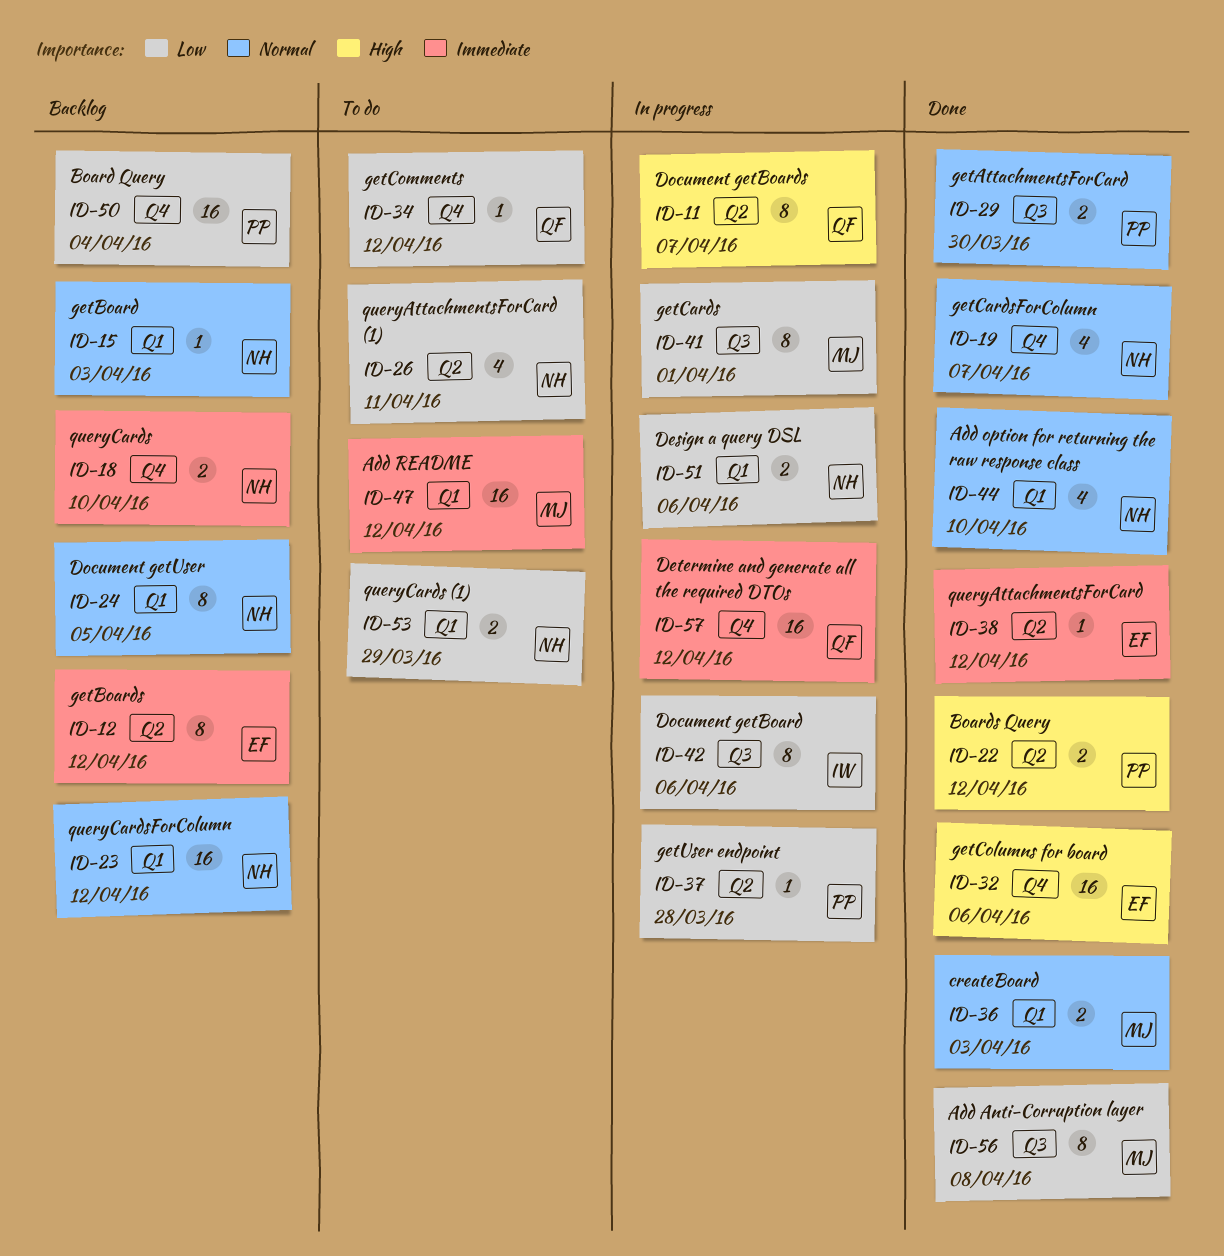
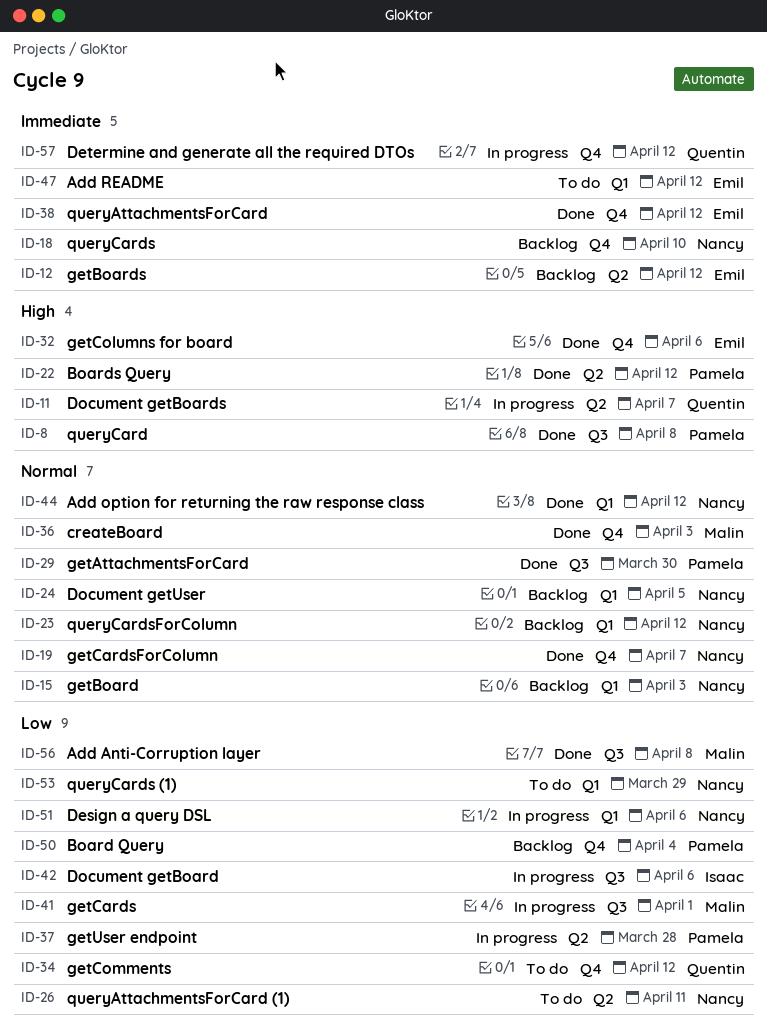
ID-8: none -> present
ID-36, label: Q1 -> Q4
ID-38, label: Q2 -> Q4
ID-44, due: Apr 10 -> Apr 12
ID-47, owner: Malin -> Emil

